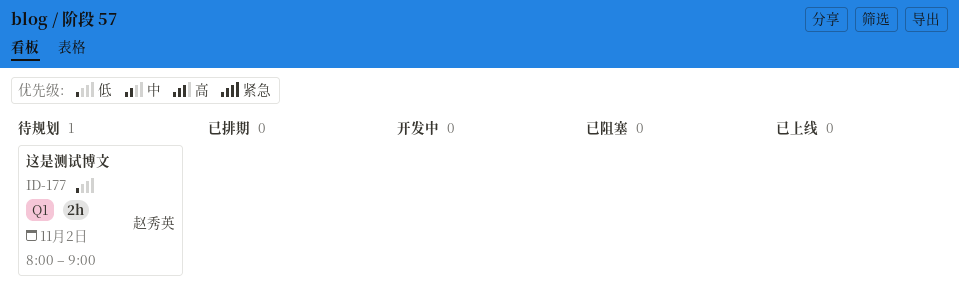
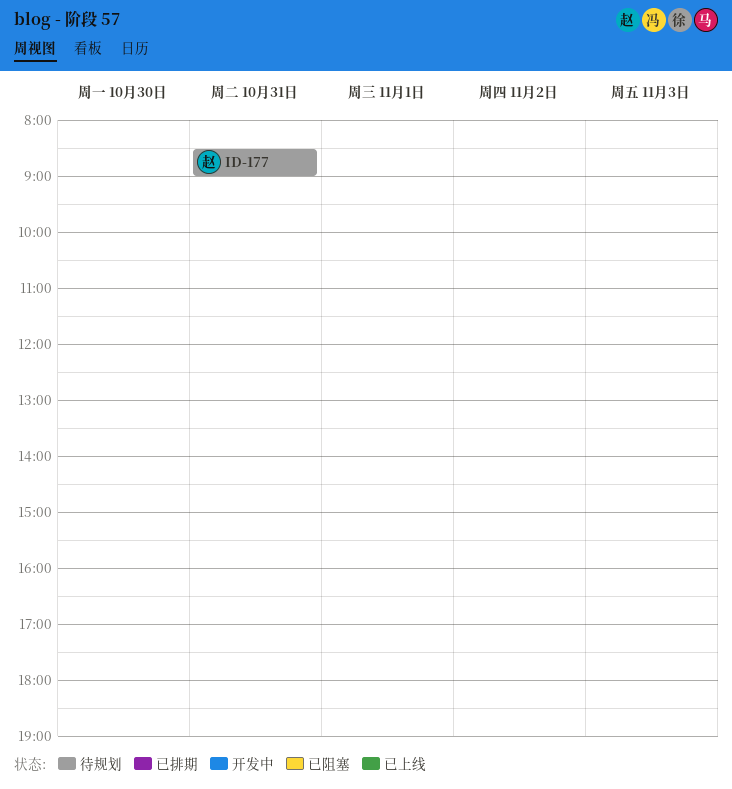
ID-177, day: Nov 2 -> Oct 31
ID-177, begins: 08:00 -> 08:30

